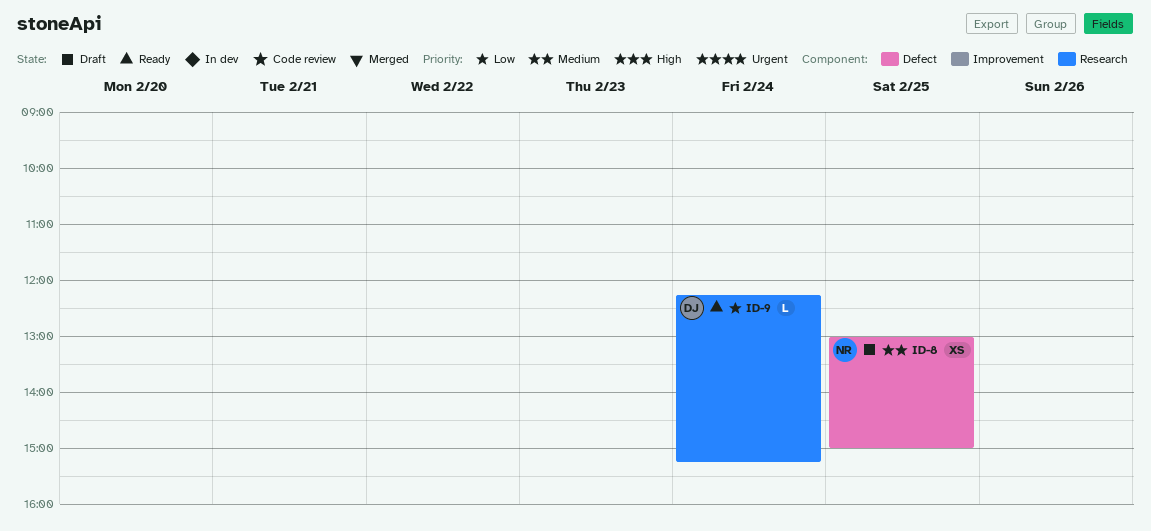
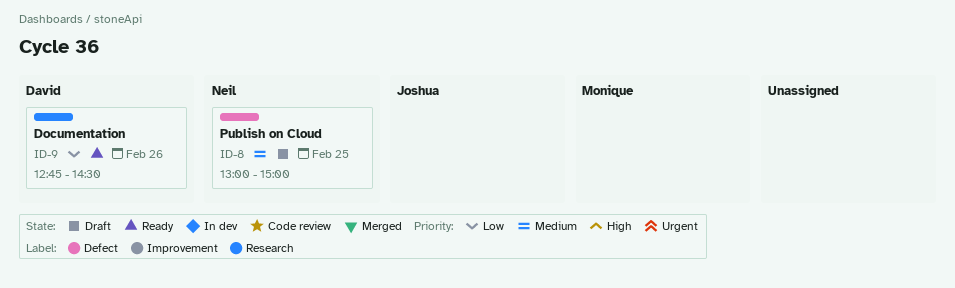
ID-9, day: Feb 24 -> Feb 26
ID-9, begins: 12:15 -> 12:45
ID-9, ends: 15:15 -> 14:30

